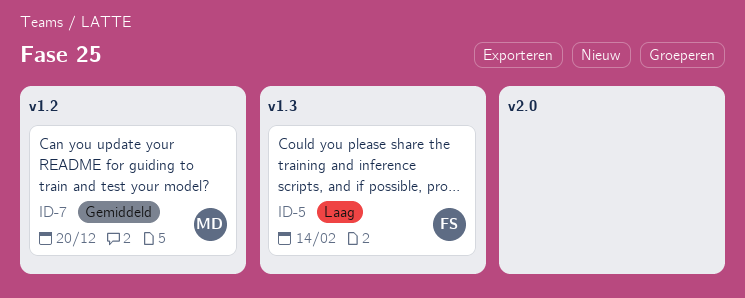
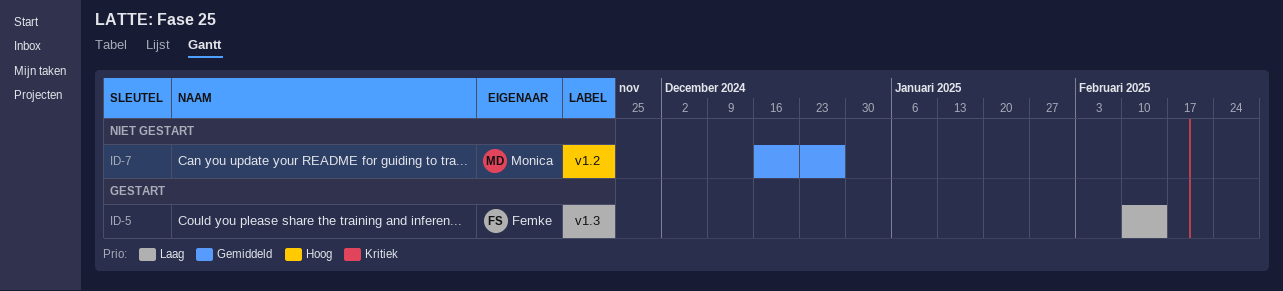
ID-7, due: Dec 20 -> Dec 27

